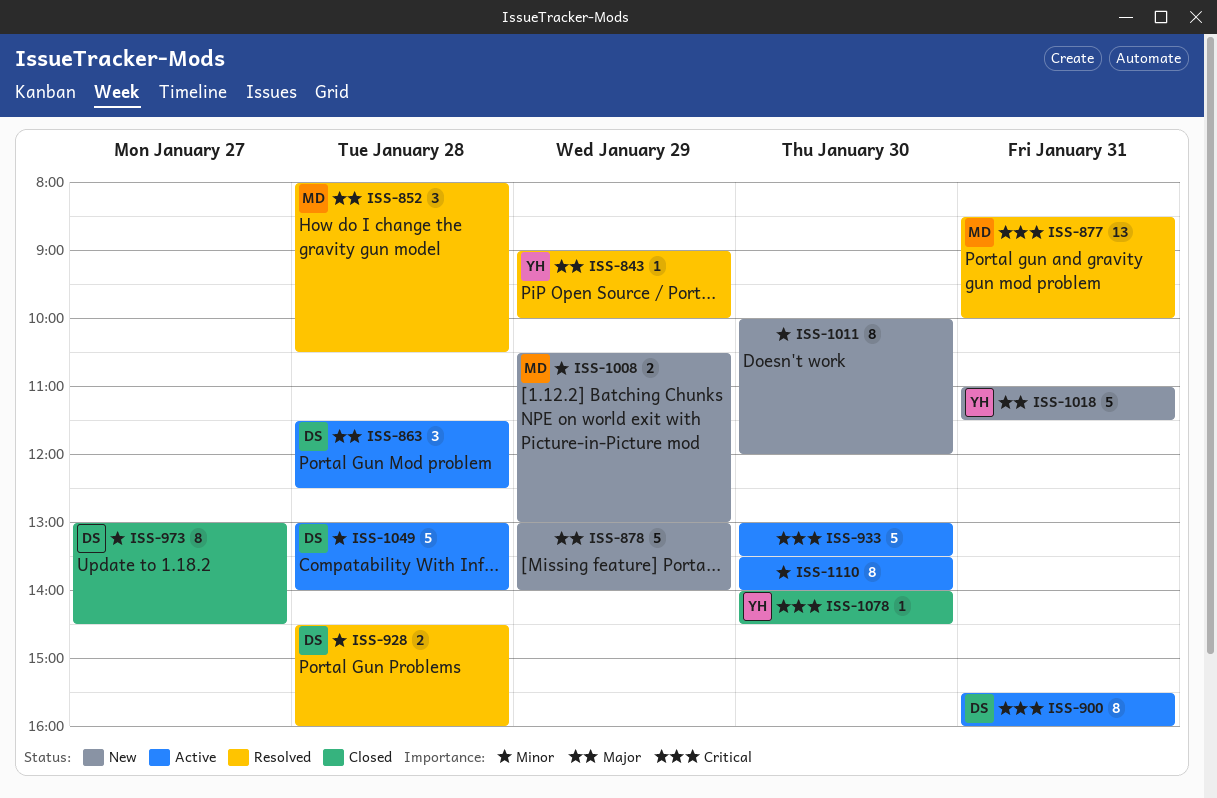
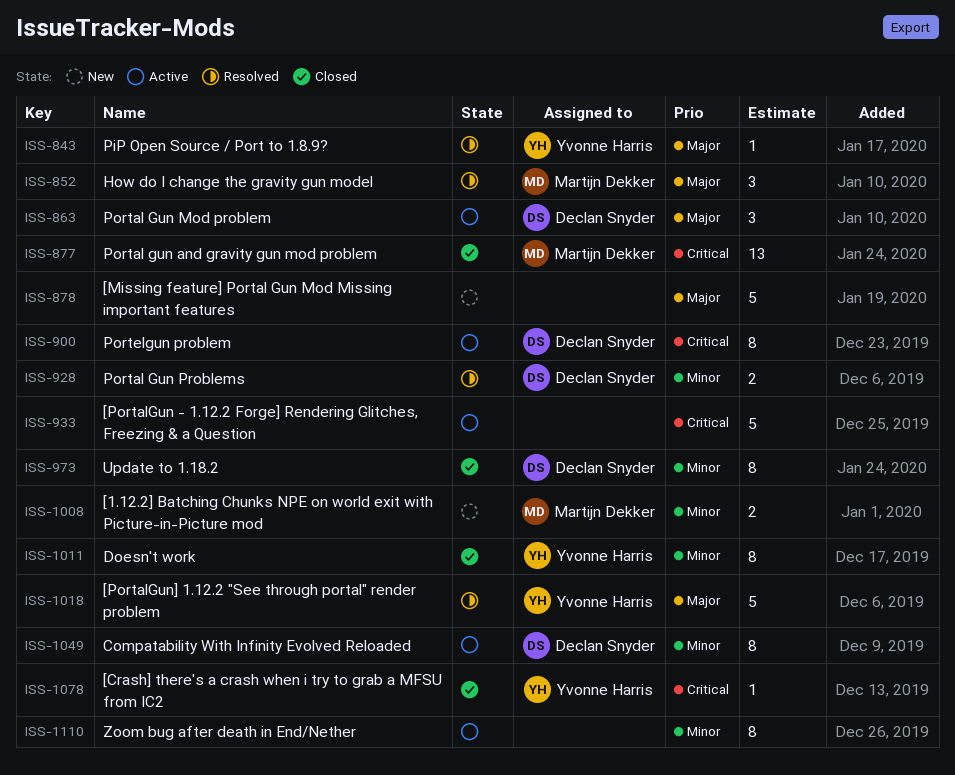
ISS-877, status: Resolved -> Closed
ISS-1011, status: New -> Closed
ISS-1011, owner: none -> Yvonne Harris
ISS-1018, status: New -> Resolved
ISS-1049, estimate: 5 -> 8

